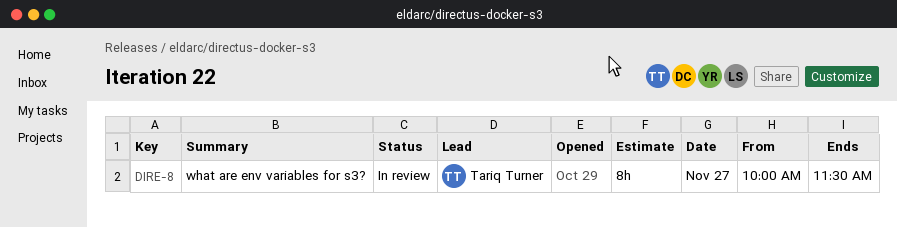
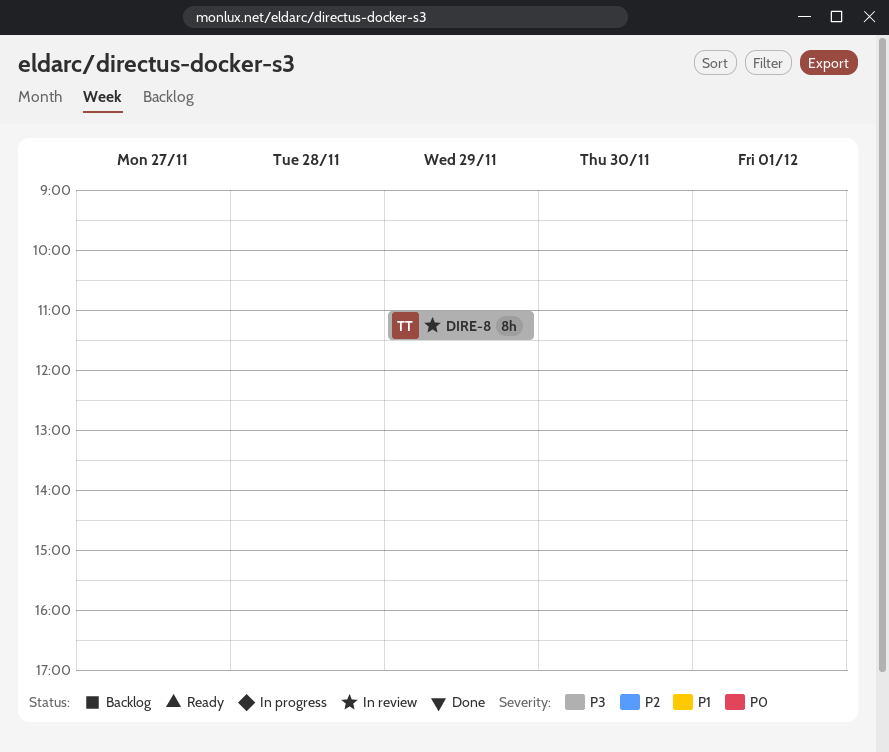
DIRE-8, day: Nov 27 -> Nov 29
DIRE-8, begins: 10:00 -> 11:00

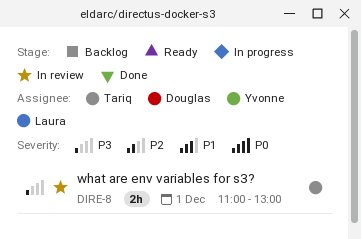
DIRE-8, estimate: 8h -> 2h
DIRE-8, day: Nov 29 -> Dec 1
DIRE-8, ends: 11:30 -> 13:00

